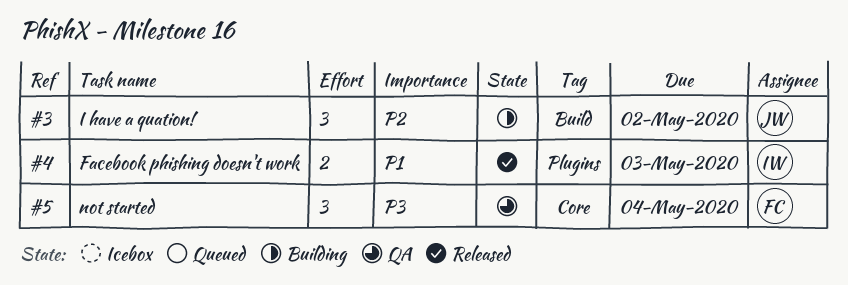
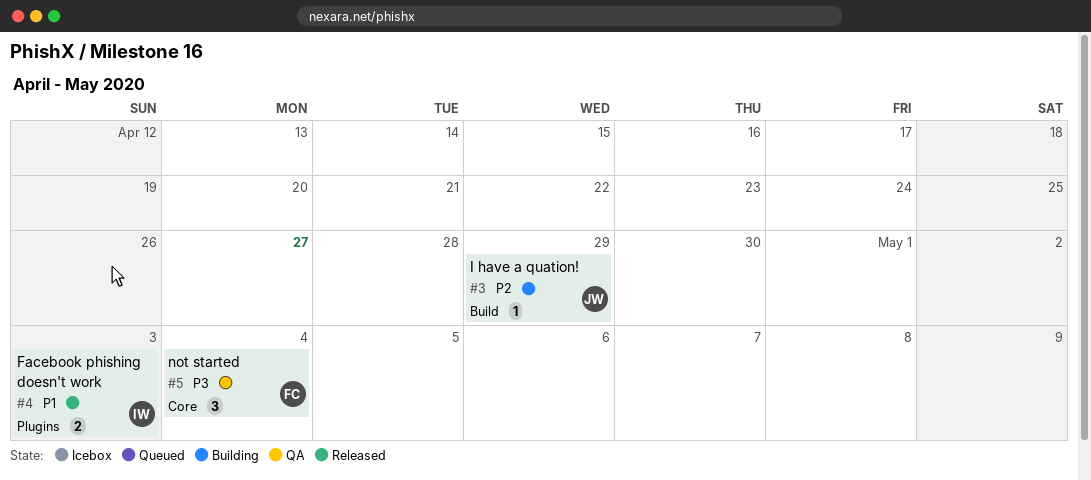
#3, estimate: 3 -> 1
#3, due: May 2 -> Apr 29

